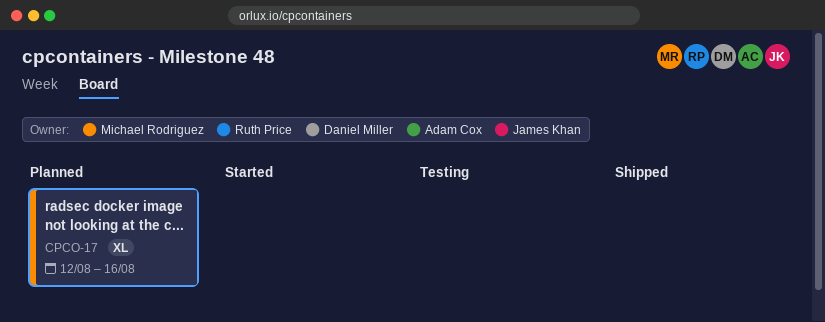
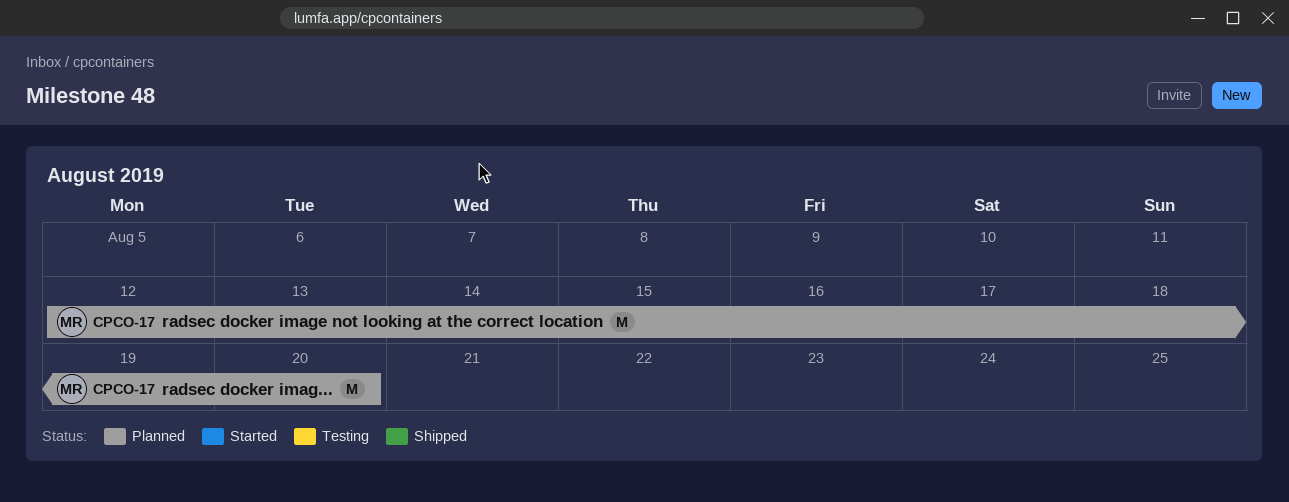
CPCO-17, estimate: XL -> M
CPCO-17, due: Aug 16 -> Aug 20

